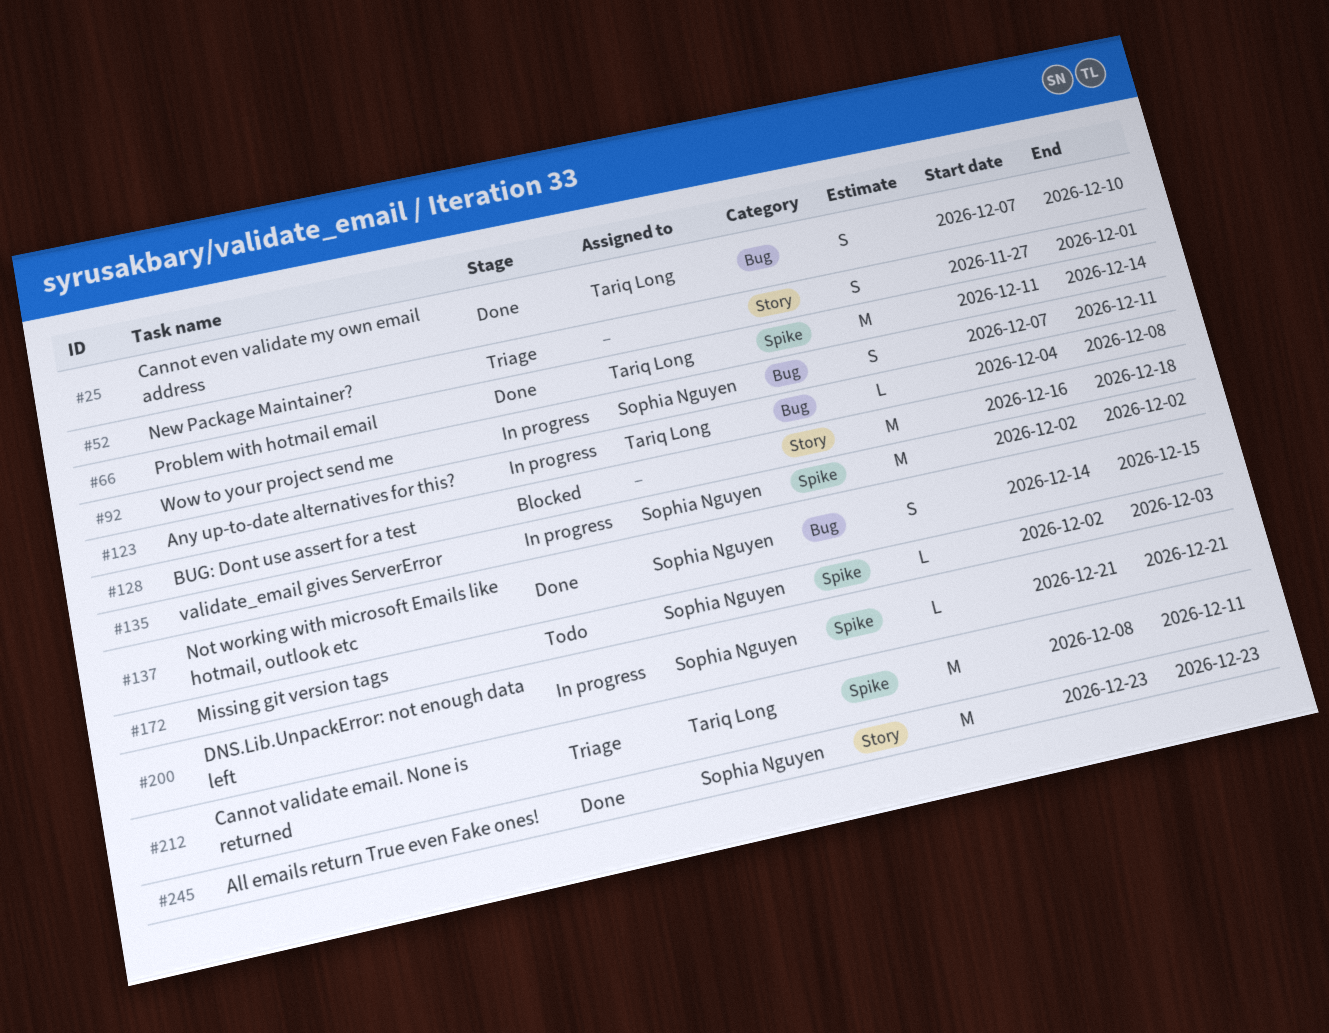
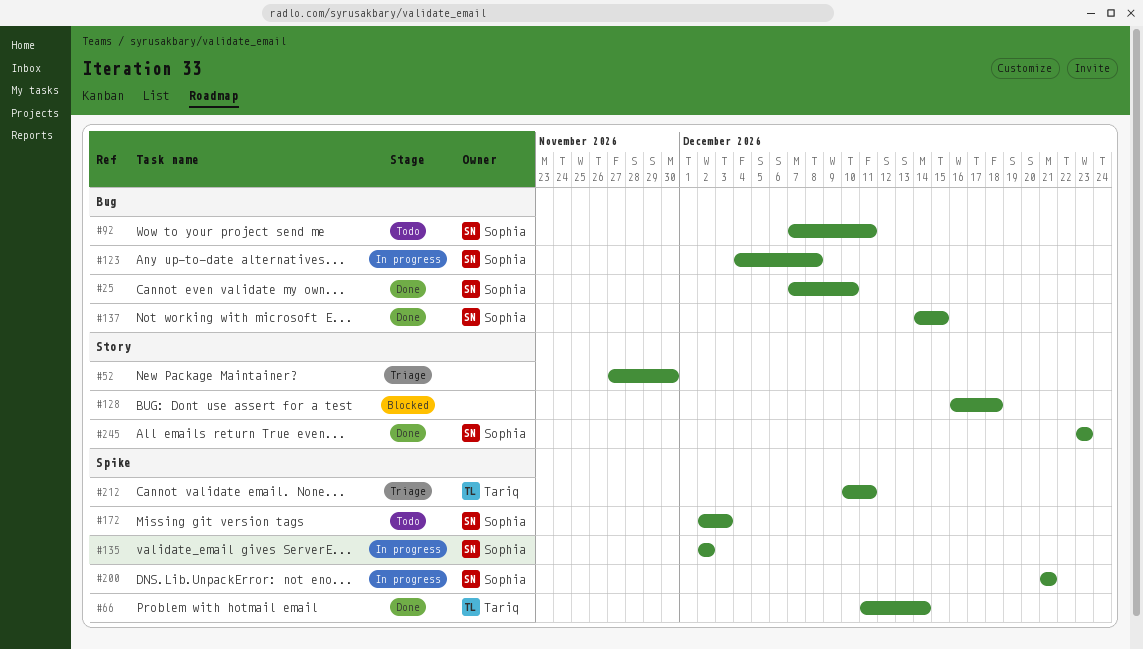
#25, owner: Tariq Long -> Sophia Nguyen
#52, due: Dec 1 -> Nov 30
#92, status: In progress -> Todo
#123, owner: Tariq Long -> Sophia Nguyen
#212, start: Dec 8 -> Dec 10

